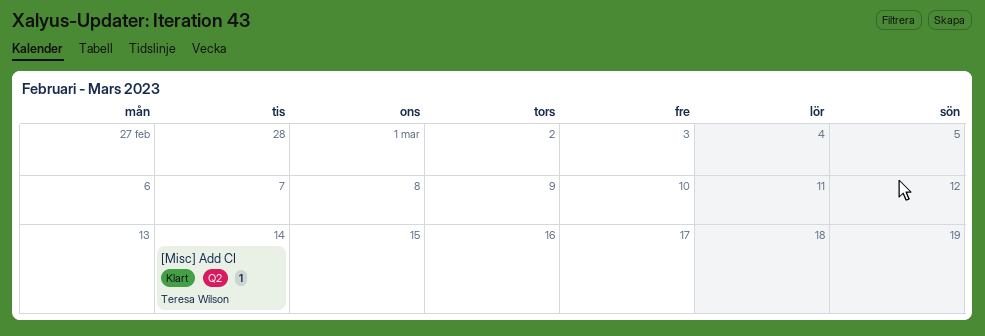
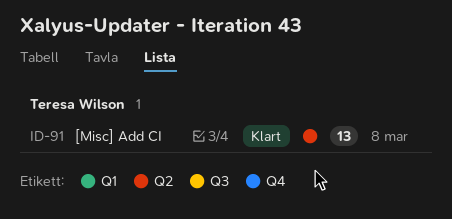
[Misc] Add CI, estimate: 1 -> 13
[Misc] Add CI, due: Mar 14 -> Mar 8

